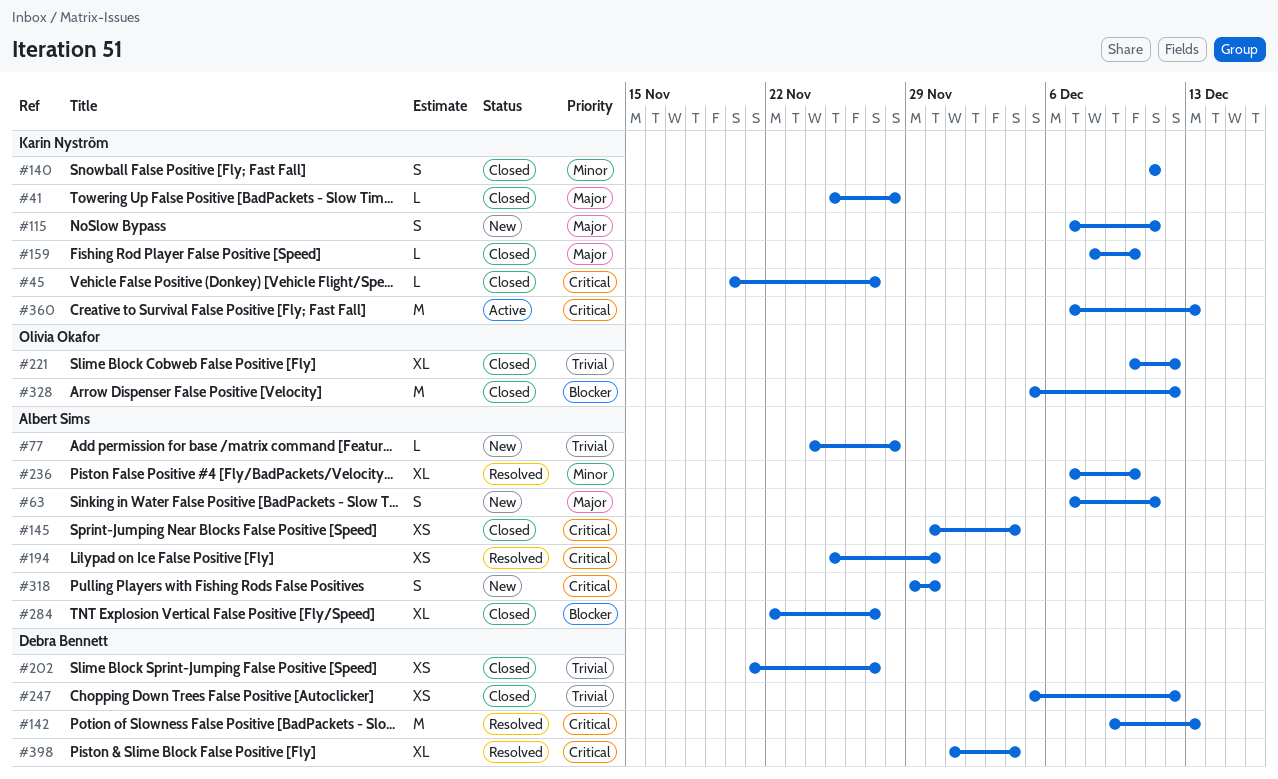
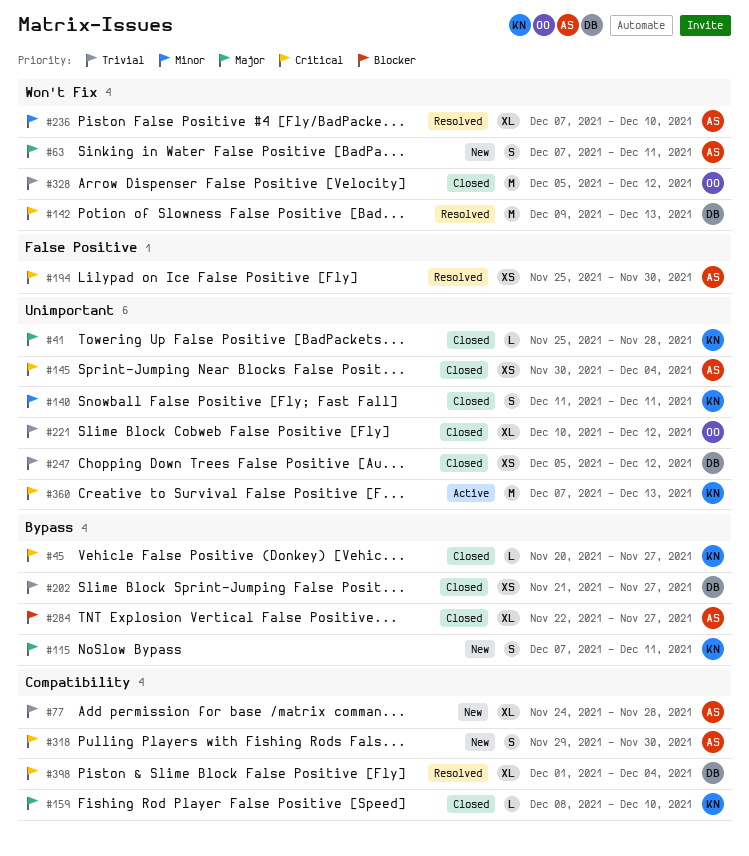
#77, estimate: L -> XL
#328, priority: Blocker -> Trivial

